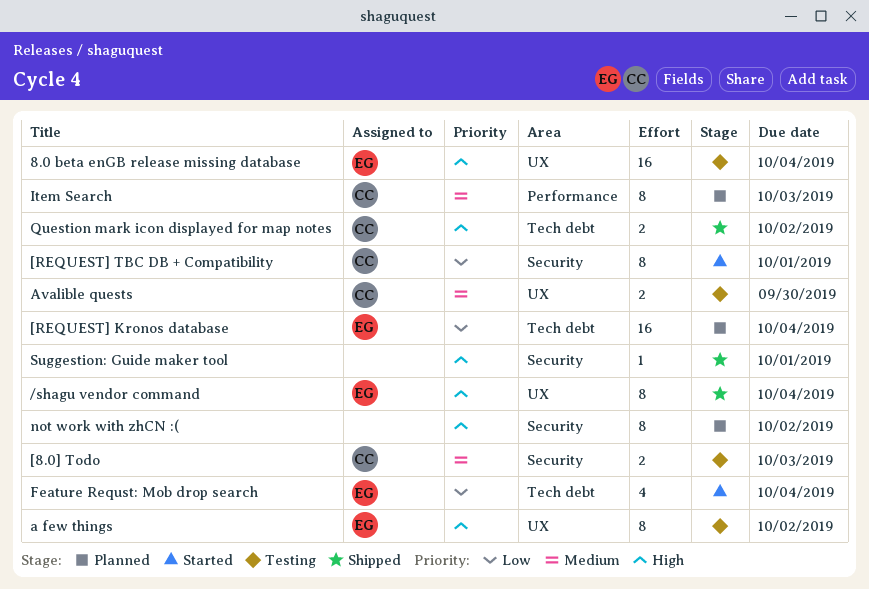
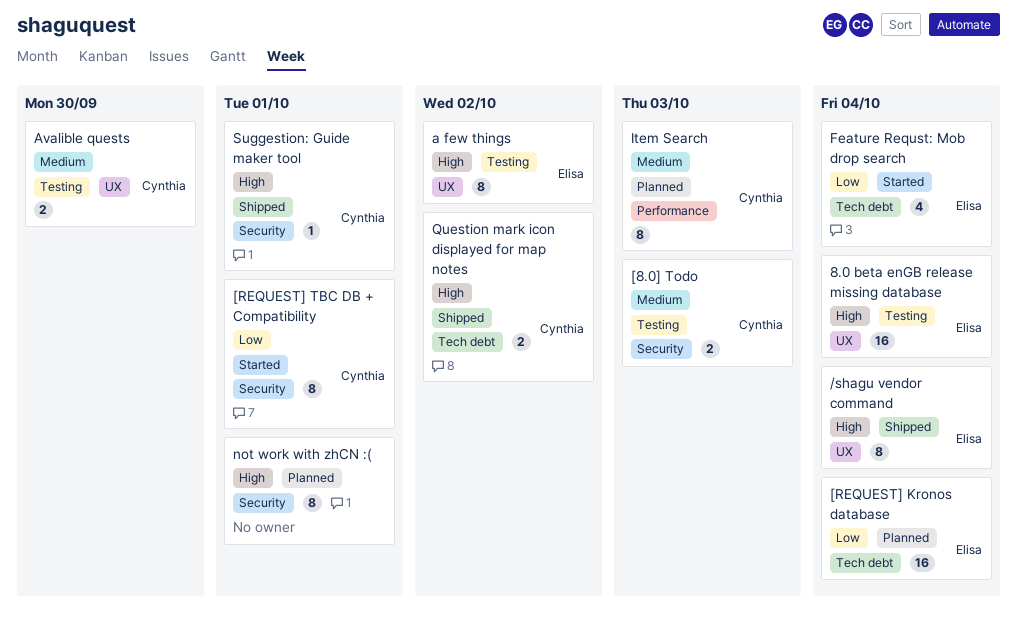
not work with zhCN :(, due: Oct 2 -> Oct 1
Suggestion: Guide maker tool, owner: none -> Cynthia

